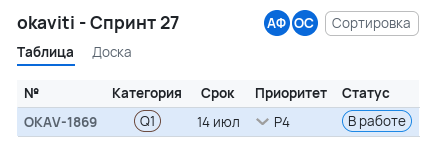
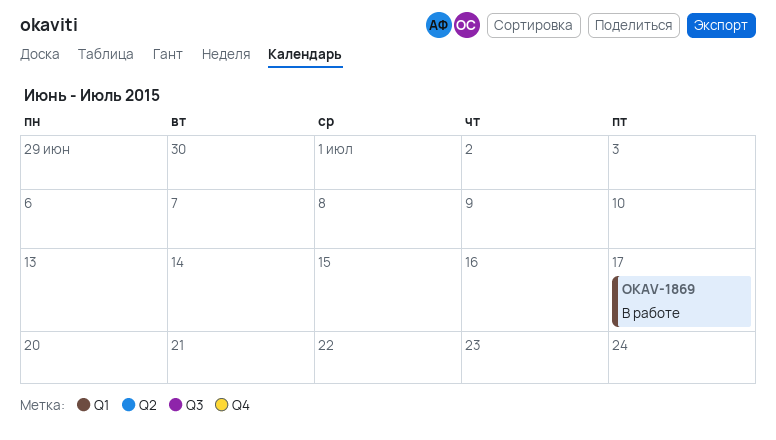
OKAV-1869, due: Jul 14 -> Jul 17

